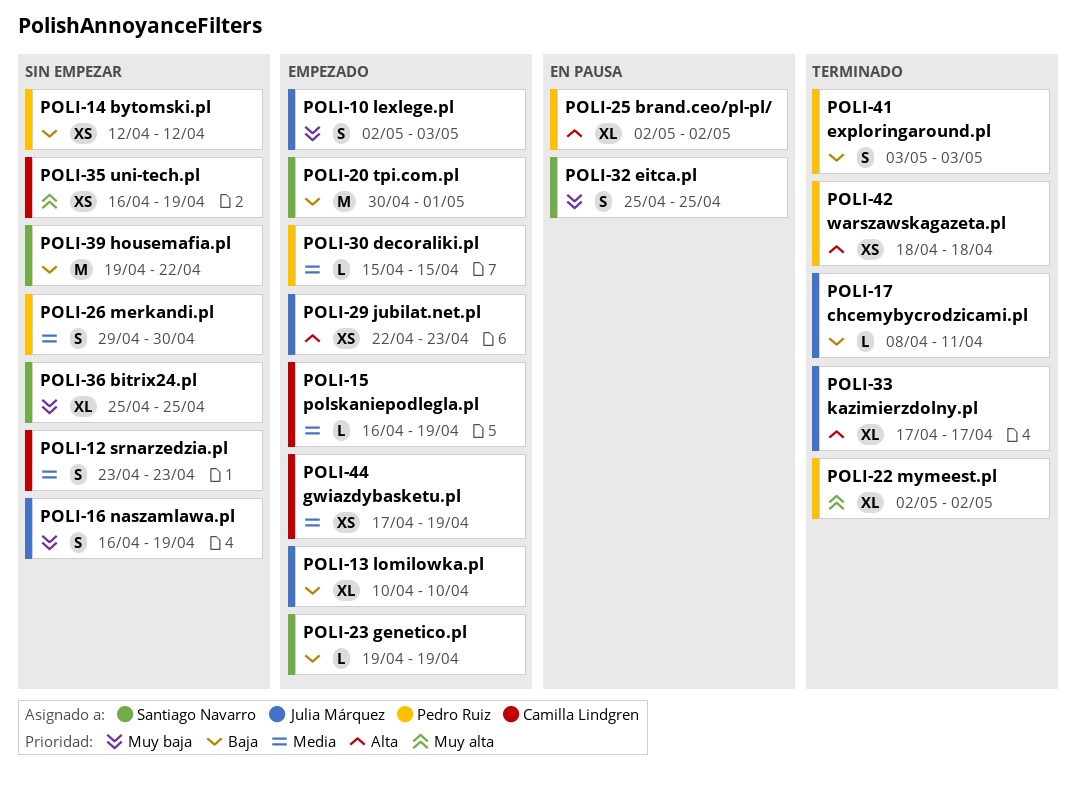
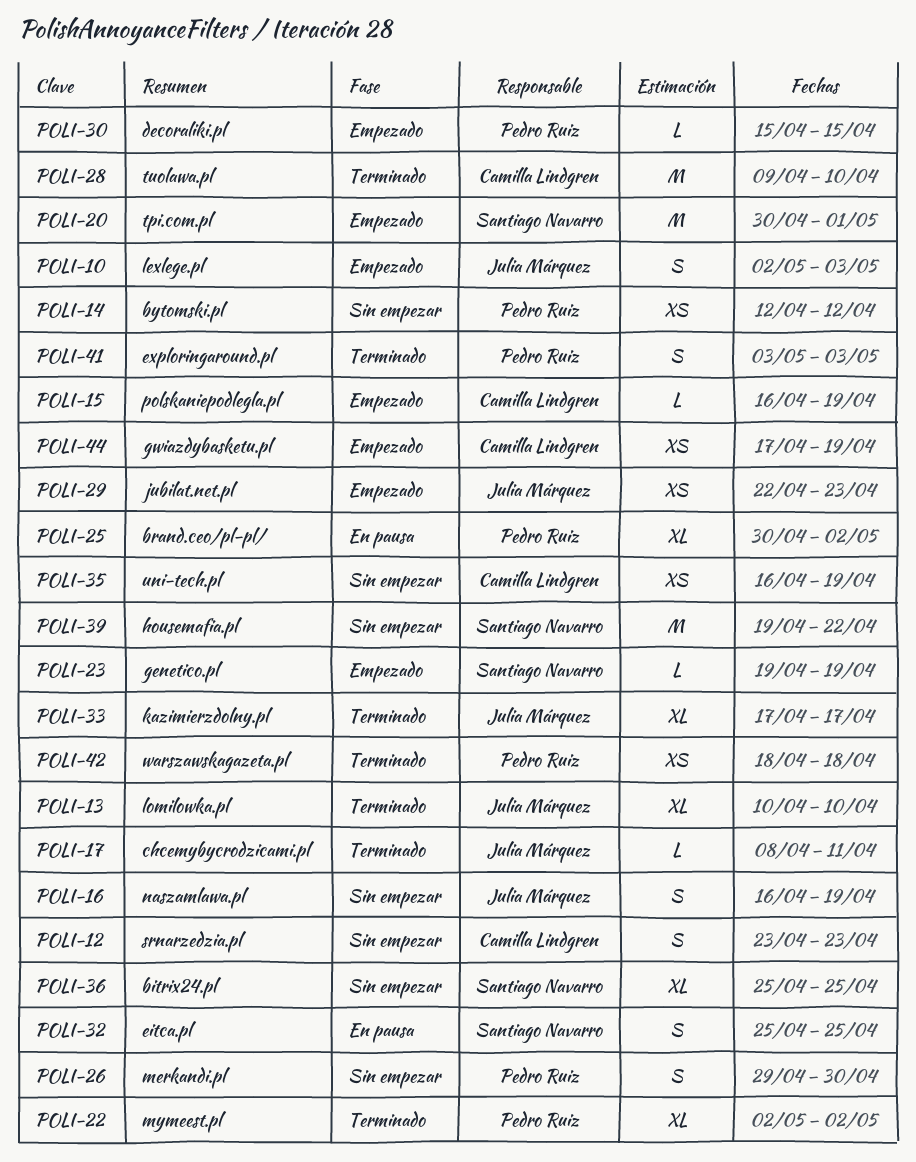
POLI-13, status: Empezado -> Terminado
POLI-25, start: May 2 -> Apr 30
POLI-28: none -> present

